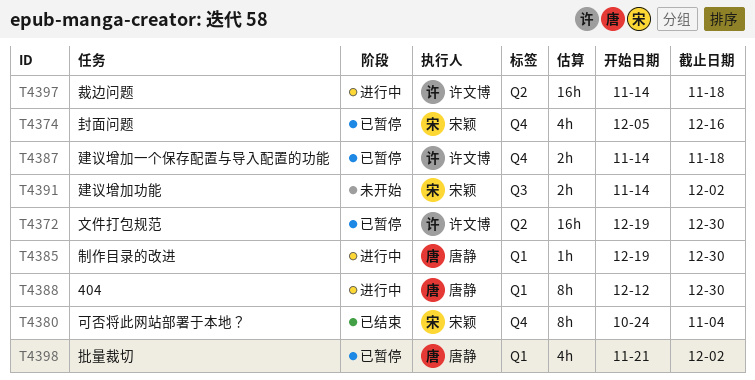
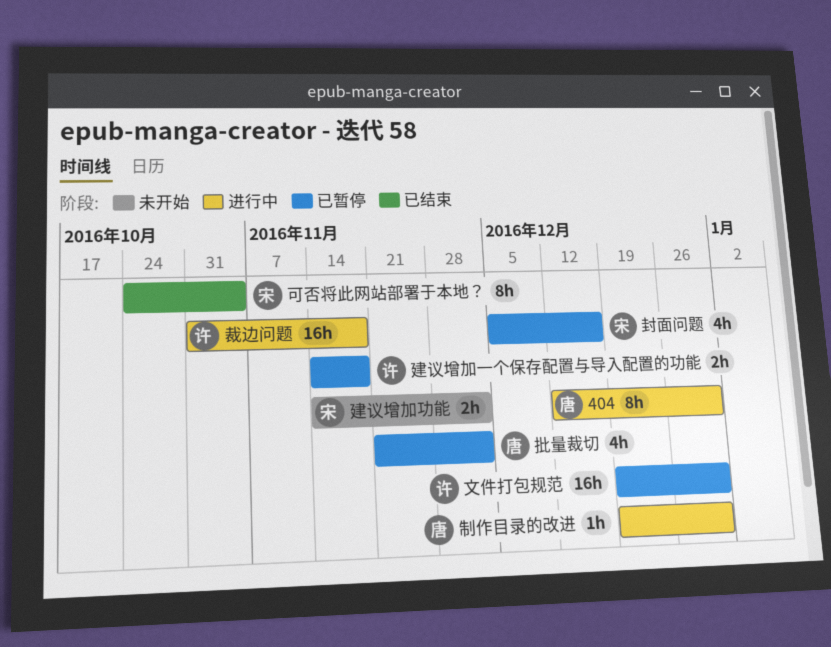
裁边问题, start: Nov 14 -> Oct 31

